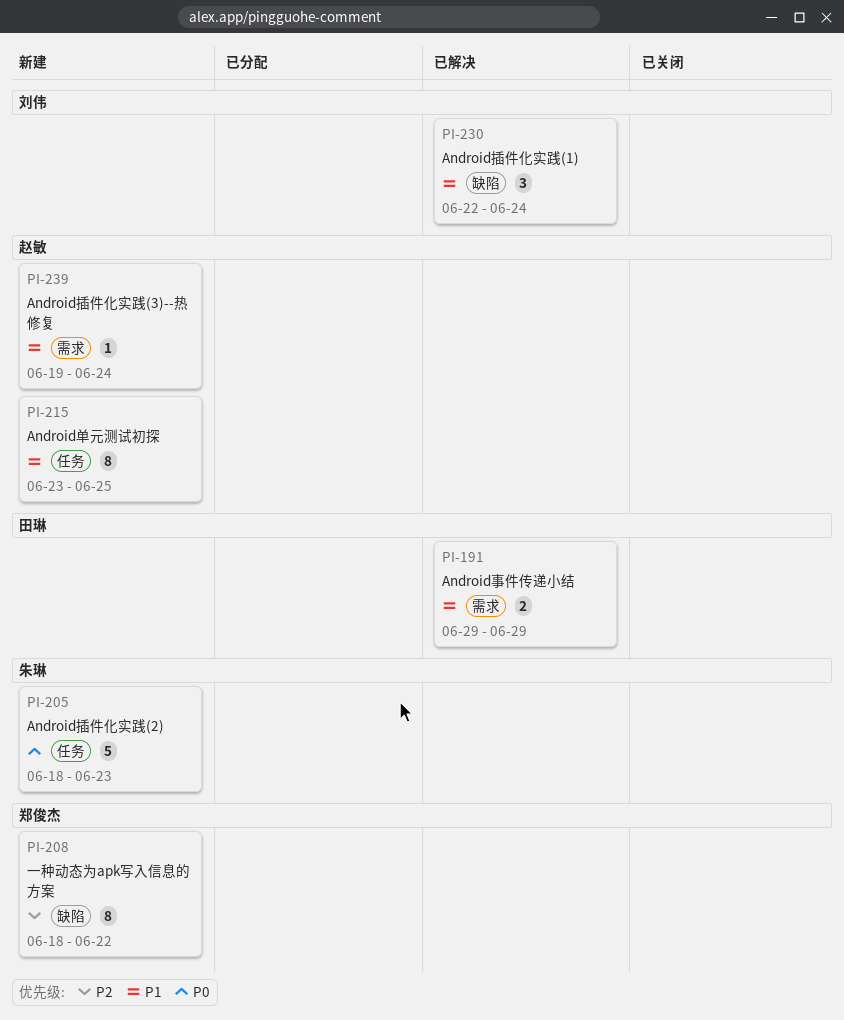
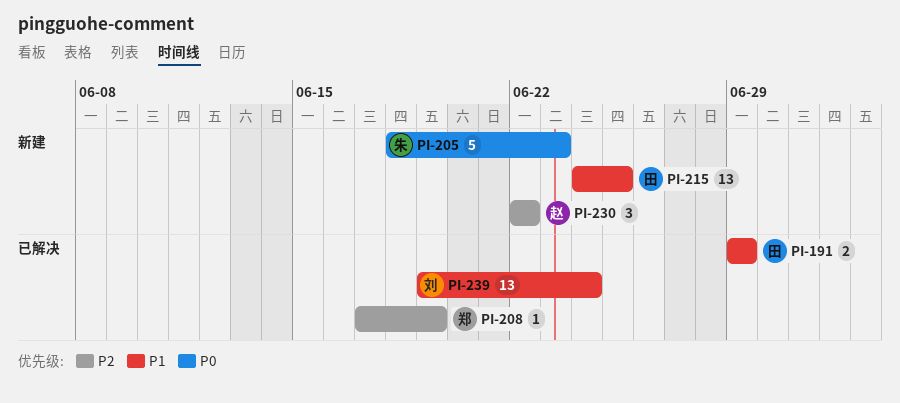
PI-208, status: 新建 -> 已解决
PI-208, estimate: 8 -> 1
PI-208, start: Jun 18 -> Jun 17
PI-208, due: Jun 22 -> Jun 19
PI-215, owner: 赵敏 -> 田琳
PI-215, estimate: 8 -> 13
PI-215, start: Jun 23 -> Jun 24
PI-230, status: 已解决 -> 新建
PI-230, owner: 刘伟 -> 赵敏
PI-230, priority: P1 -> P2
PI-230, due: Jun 24 -> Jun 22
PI-239, status: 新建 -> 已解决
PI-239, owner: 赵敏 -> 刘伟
PI-239, estimate: 1 -> 13

